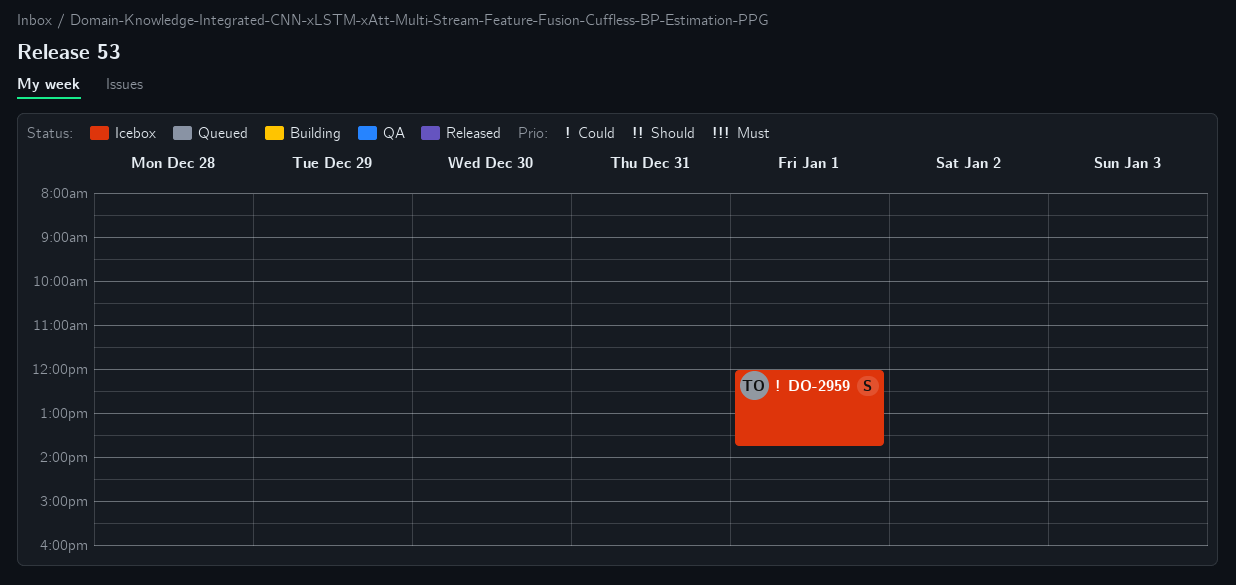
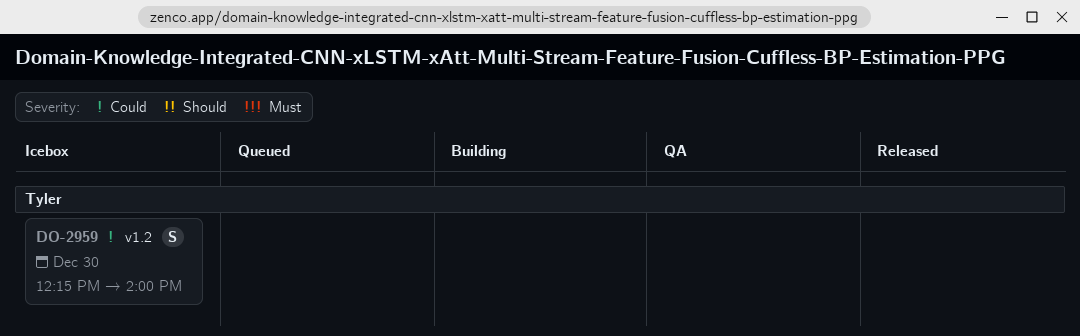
DO-2959, day: Jan 1 -> Dec 30
DO-2959, begins: 12:00 -> 12:15
DO-2959, ends: 13:45 -> 14:00

